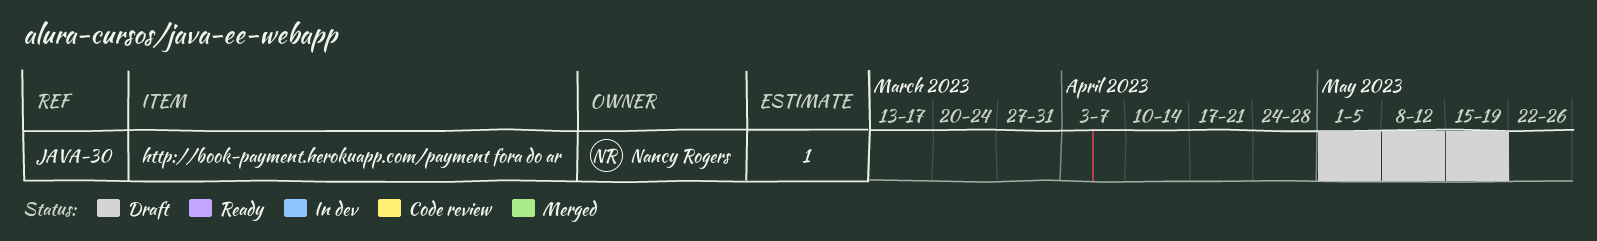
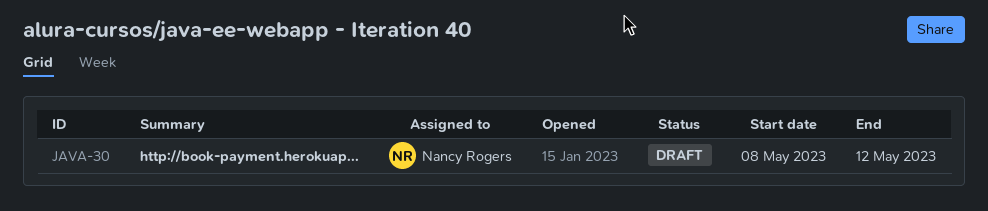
JAVA-30, start: May 1 -> May 8
JAVA-30, due: May 19 -> May 12

